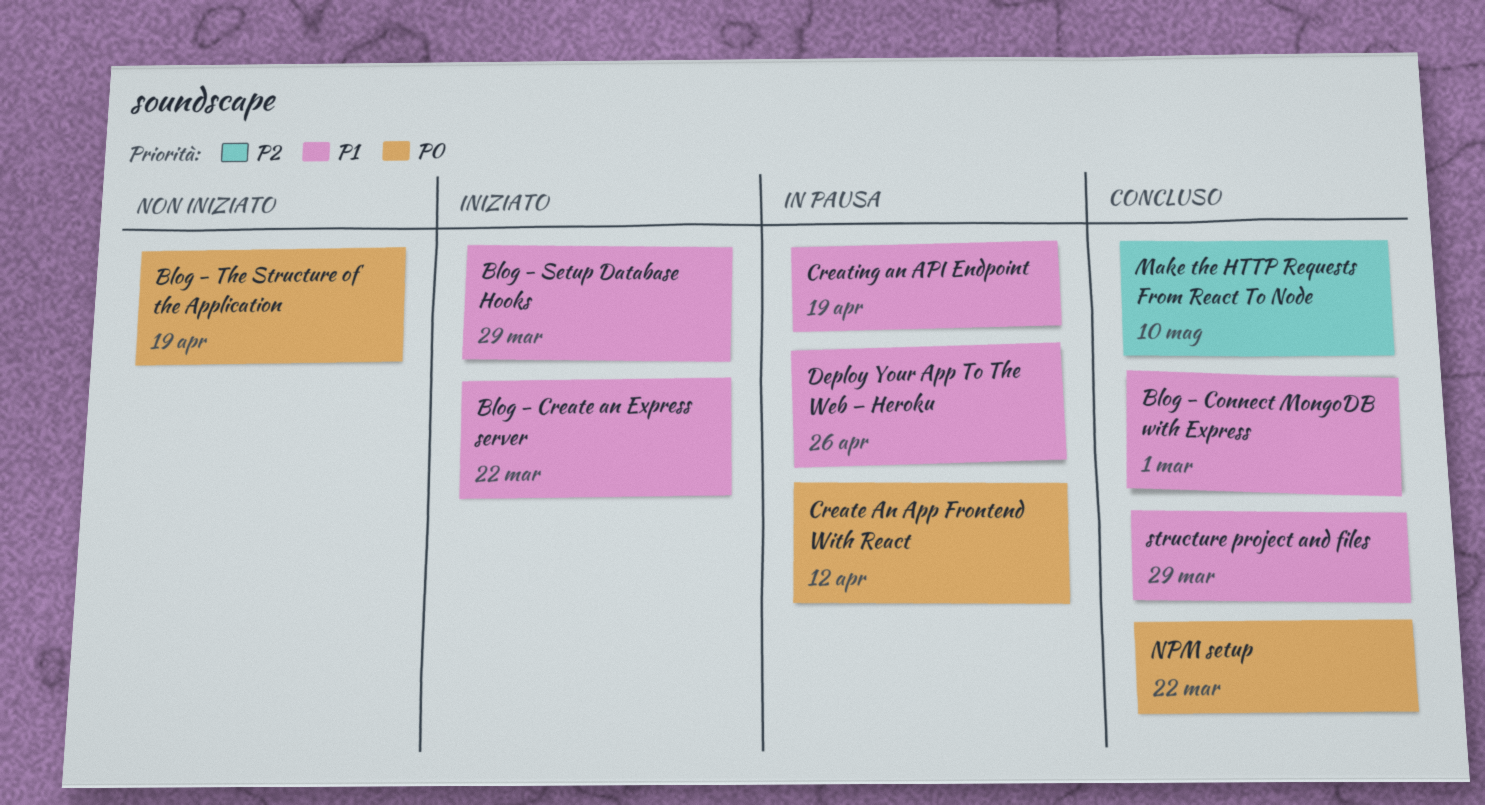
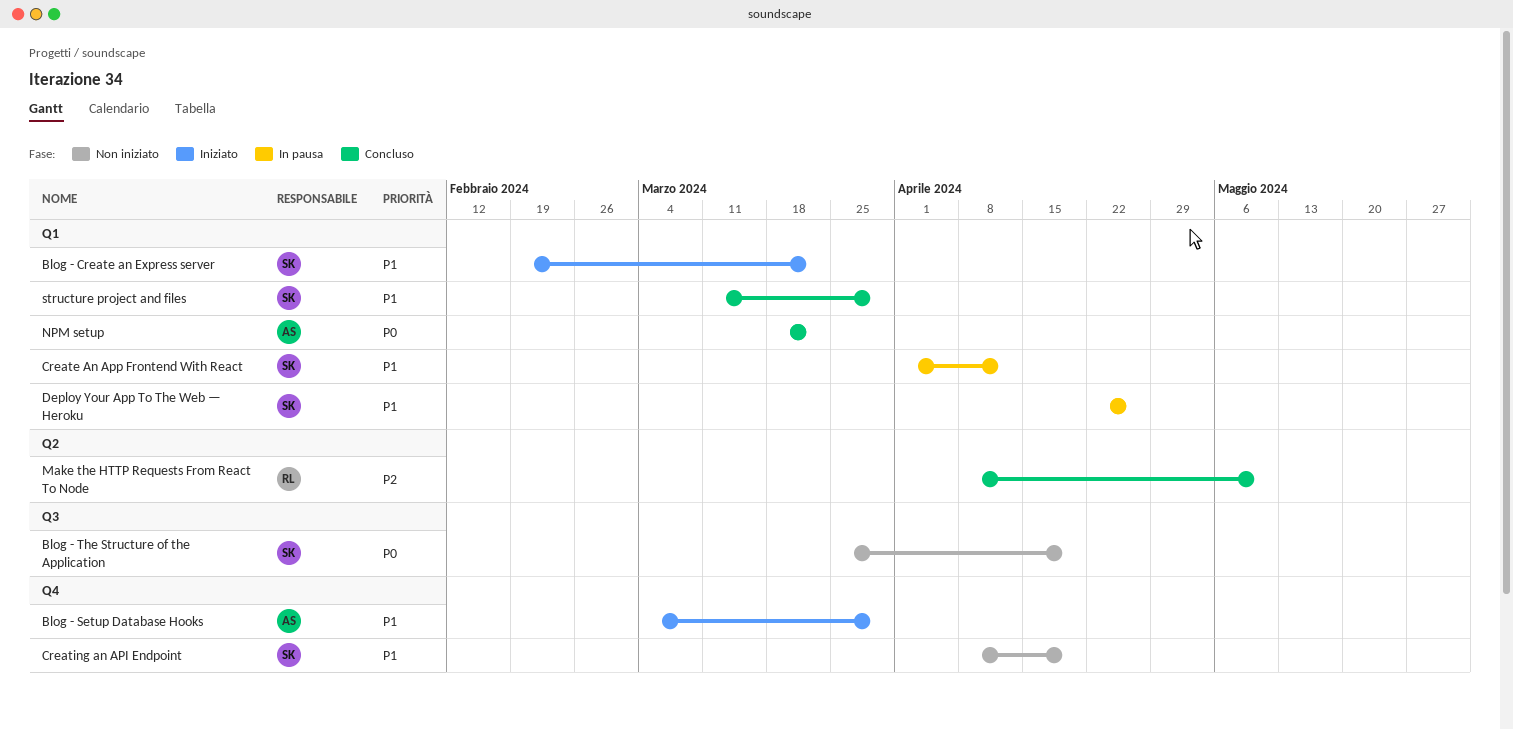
Blog - Connect MongoDB with Express: present -> none
Create An App Frontend With React, priority: P0 -> P1
Creating an API Endpoint, status: In pausa -> Non iniziato

